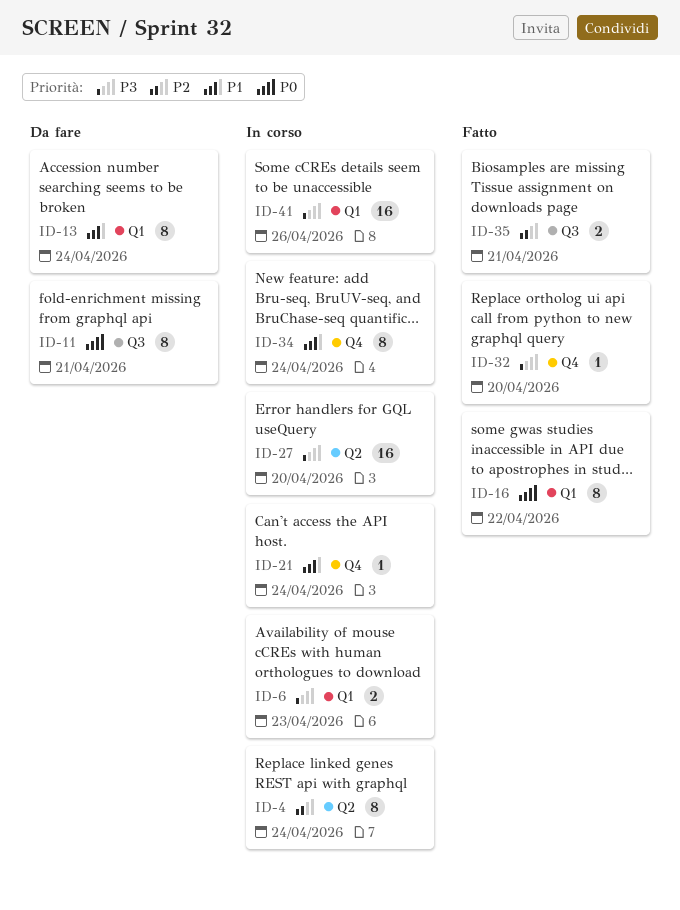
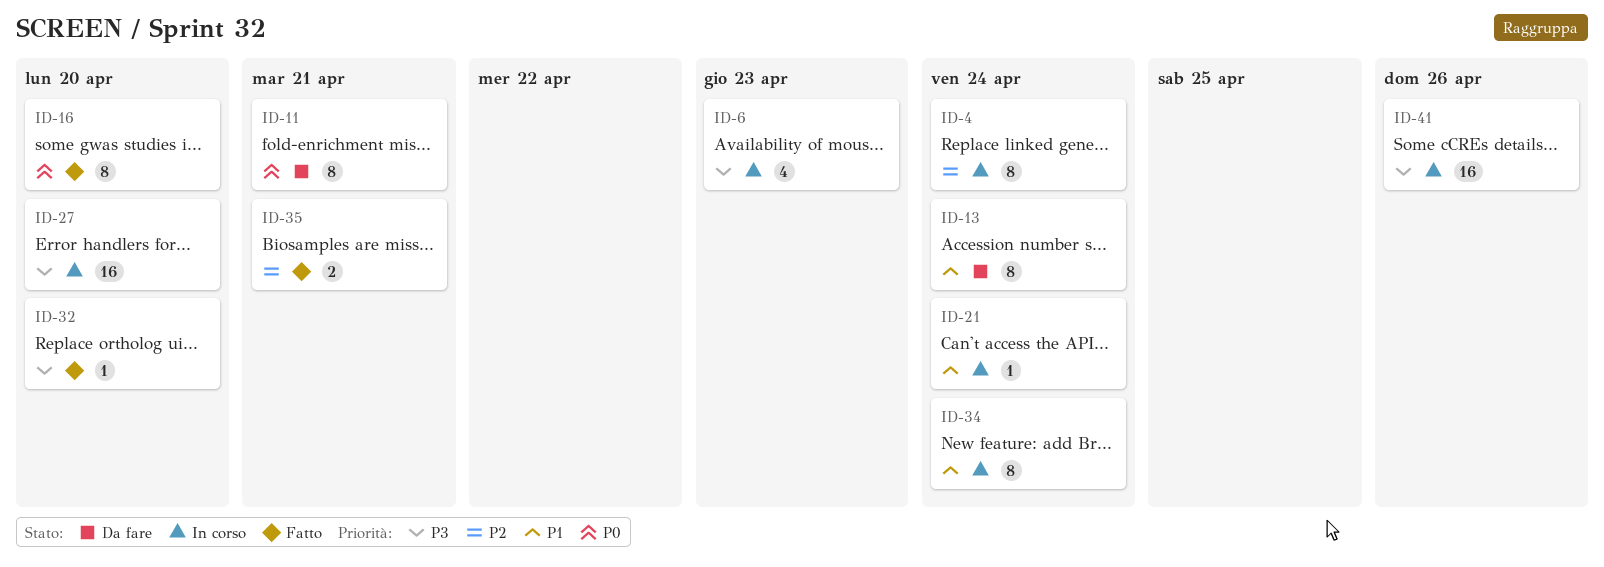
ID-6, estimate: 2 -> 4
ID-16, due: Apr 22 -> Apr 20

